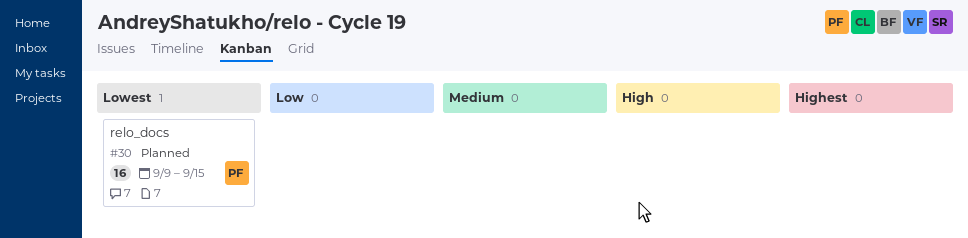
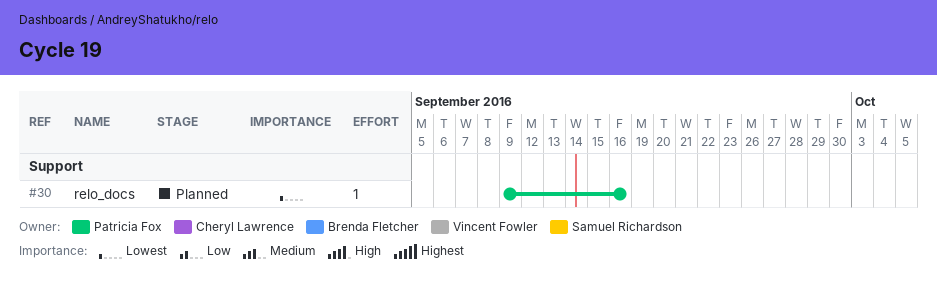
#30, estimate: 16 -> 1
#30, due: Sep 15 -> Sep 16

